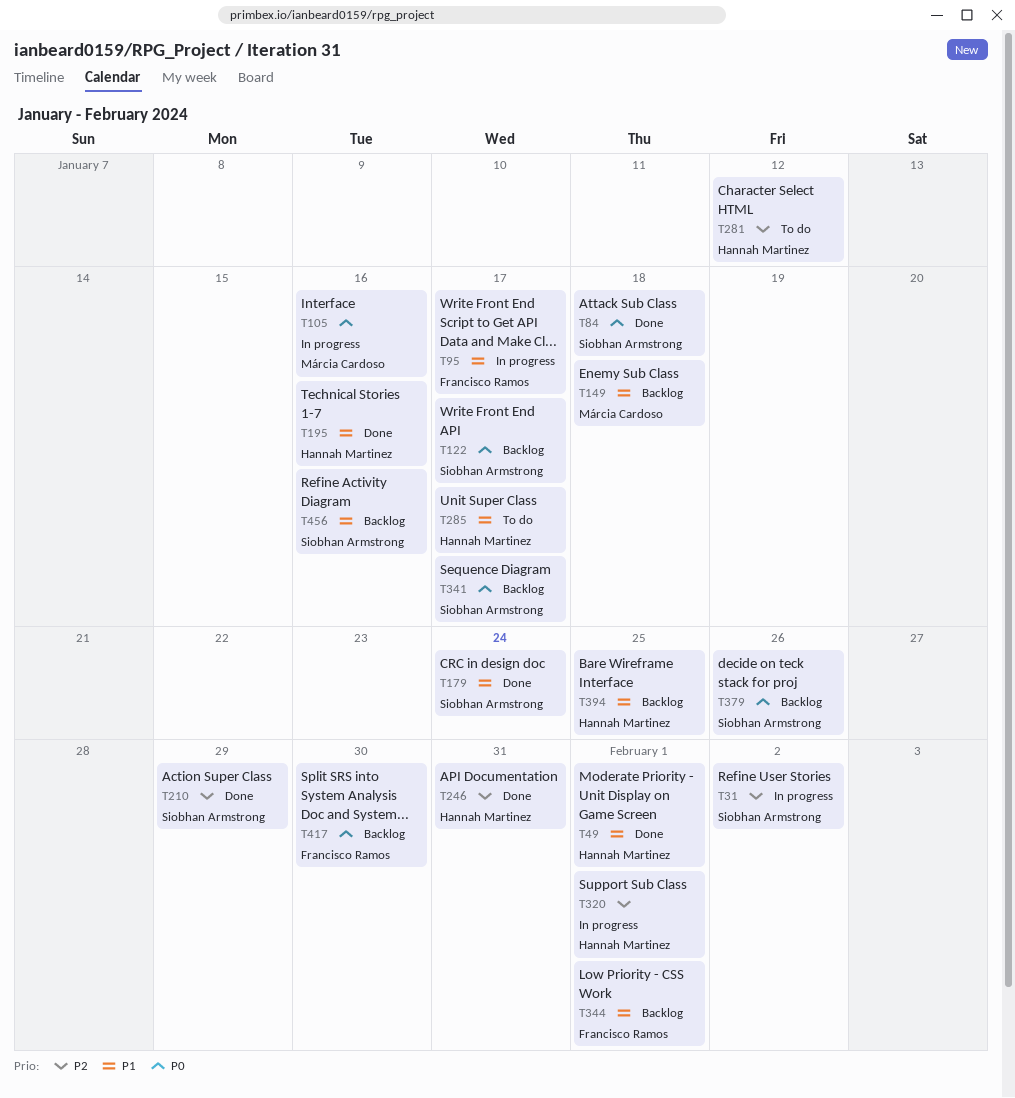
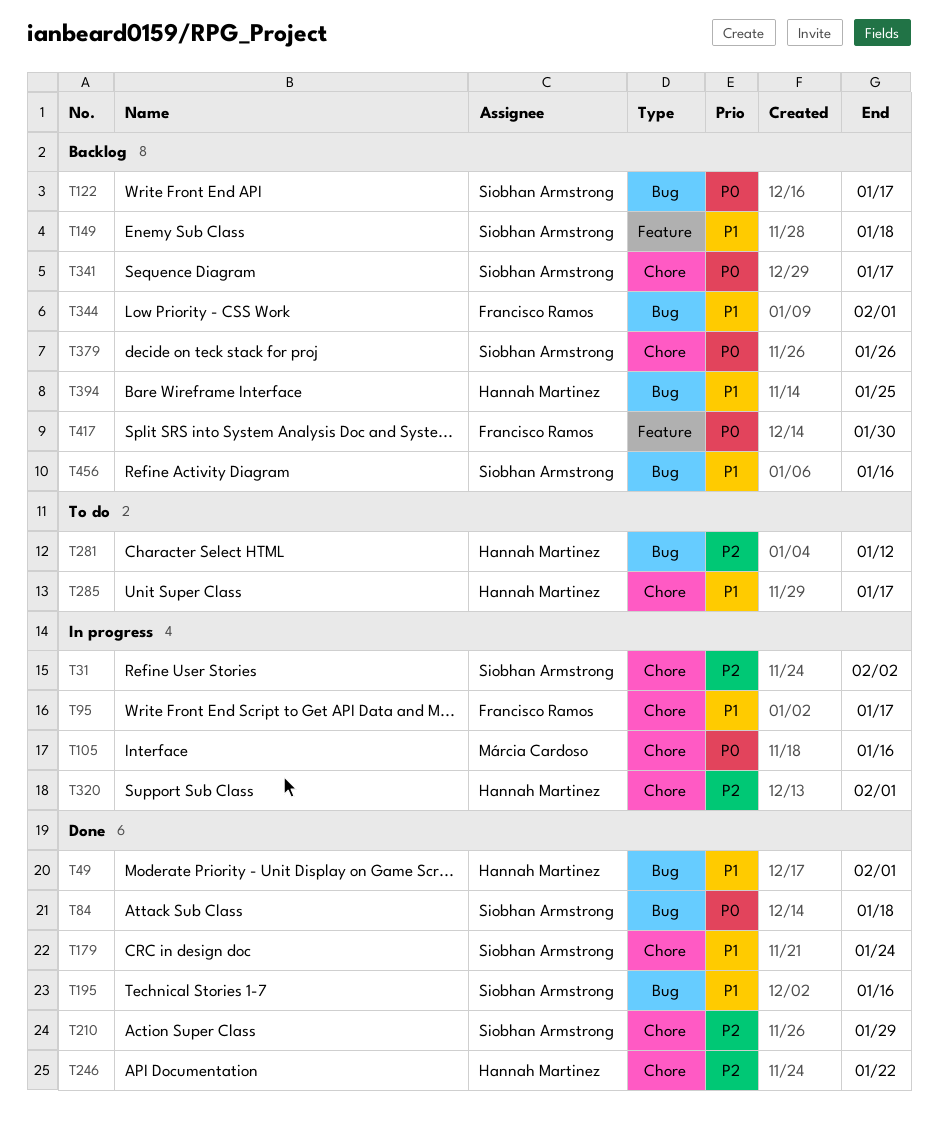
T149, owner: Márcia Cardoso -> Siobhan Armstrong
T195, owner: Hannah Martinez -> Siobhan Armstrong
T246, due: Jan 31 -> Jan 22

